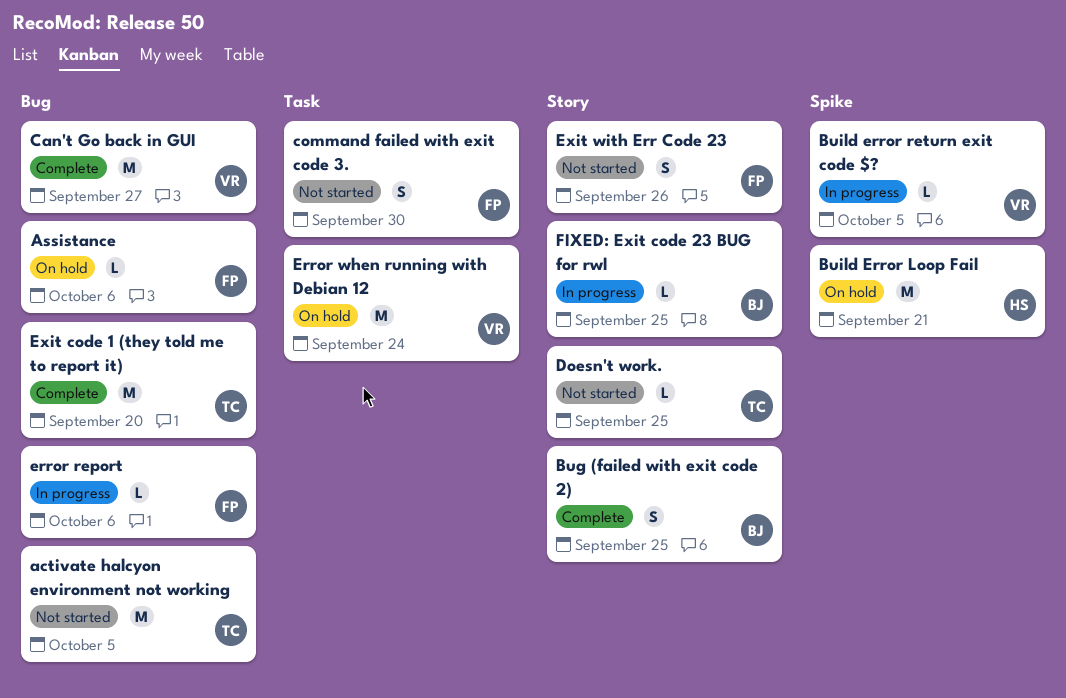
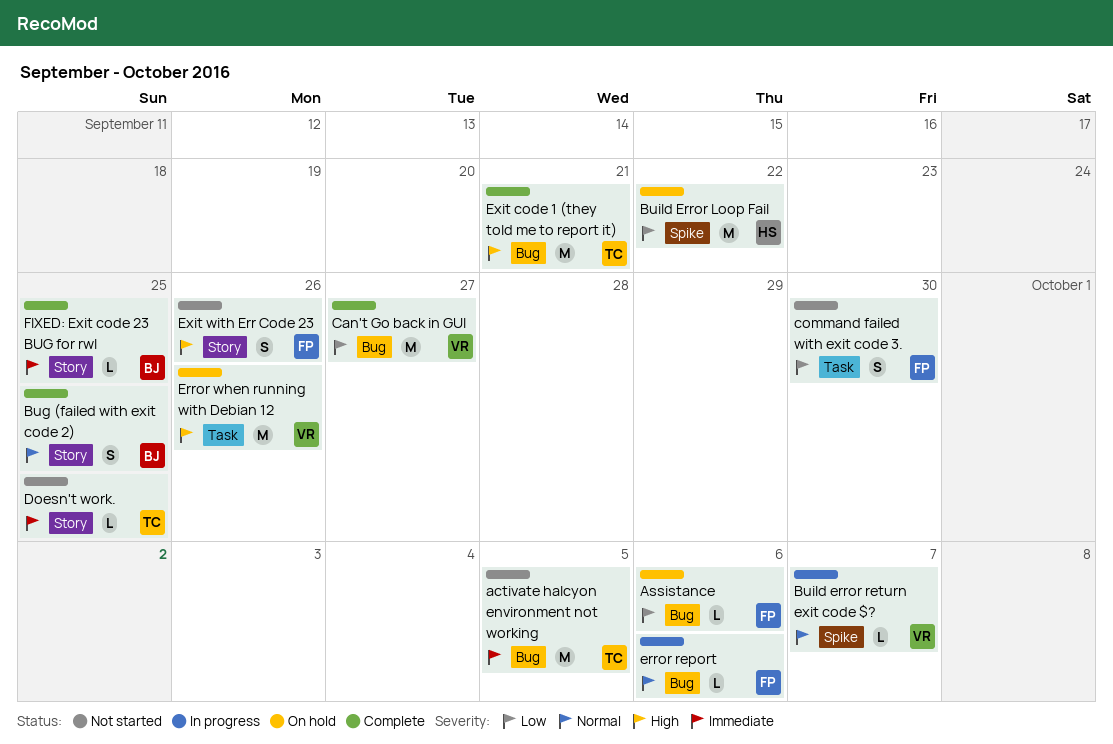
Build Error Loop Fail, due: Sep 21 -> Sep 22
Build error return exit code $?, due: Oct 5 -> Oct 7
Error when running with Debian 12, due: Sep 24 -> Sep 26
Exit code 1 (they told me to report it), due: Sep 20 -> Sep 21
FIXED: Exit code 23 BUG for rwl, status: In progress -> Complete

